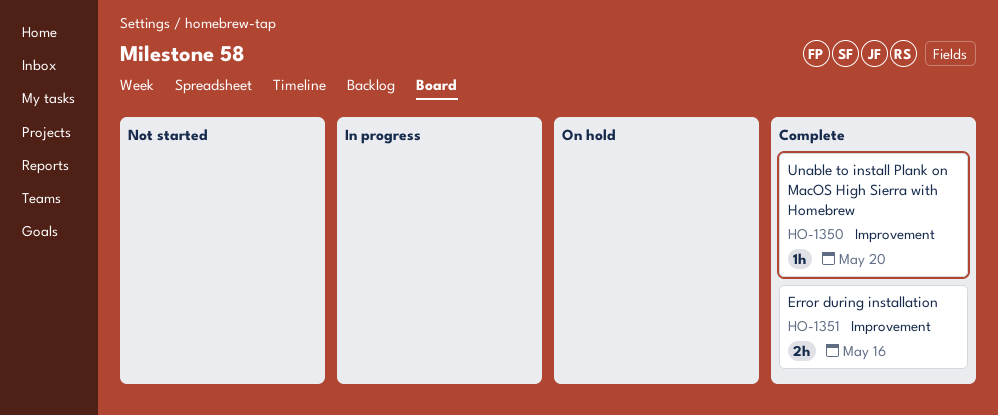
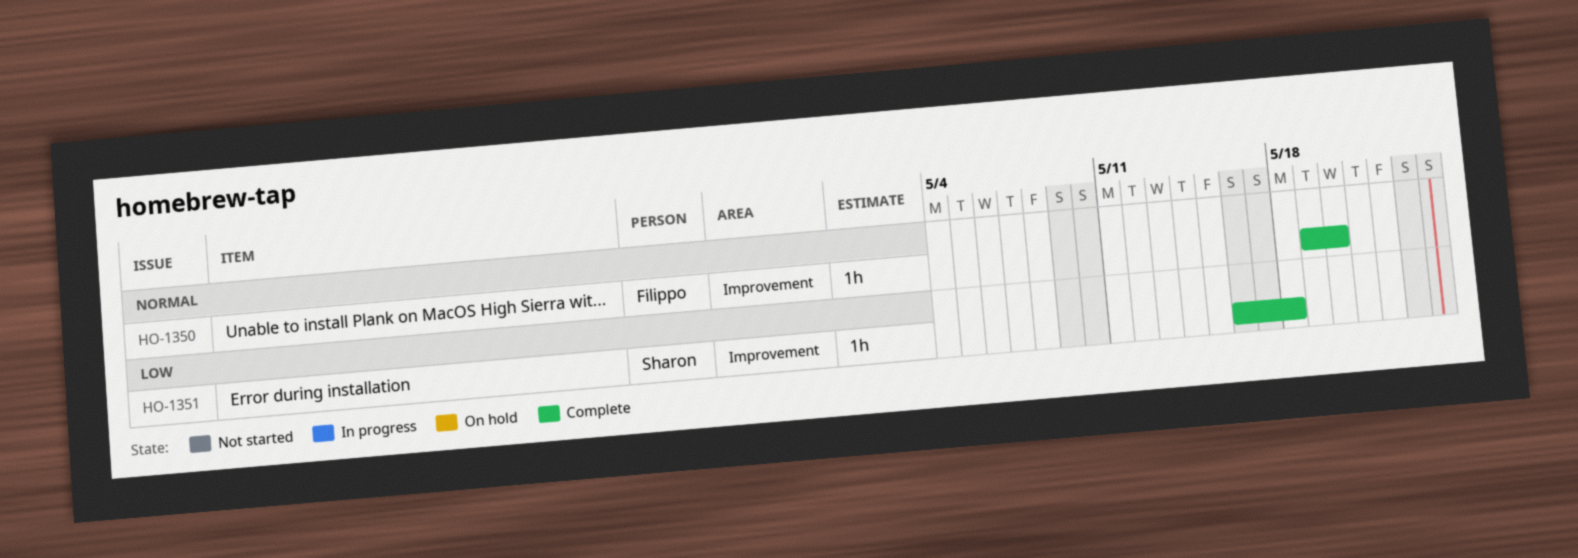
HO-1351, estimate: 2h -> 1h
HO-1351, due: May 16 -> May 18

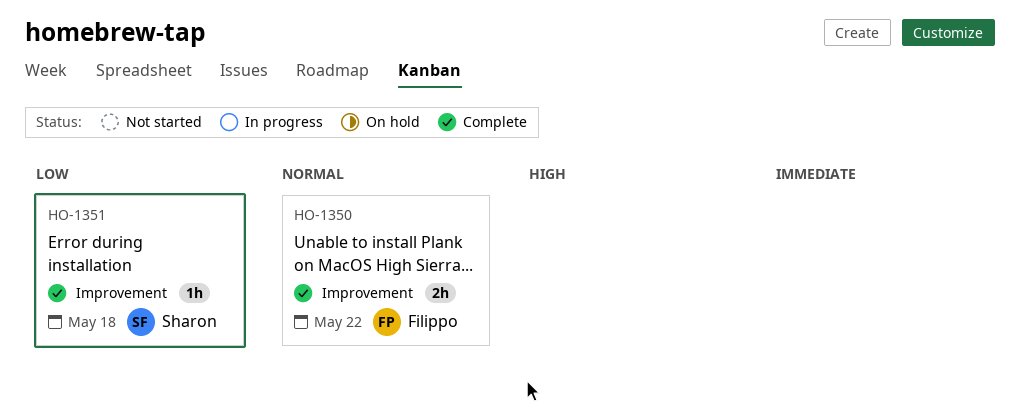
HO-1350, estimate: 1h -> 2h
HO-1350, due: May 20 -> May 22

